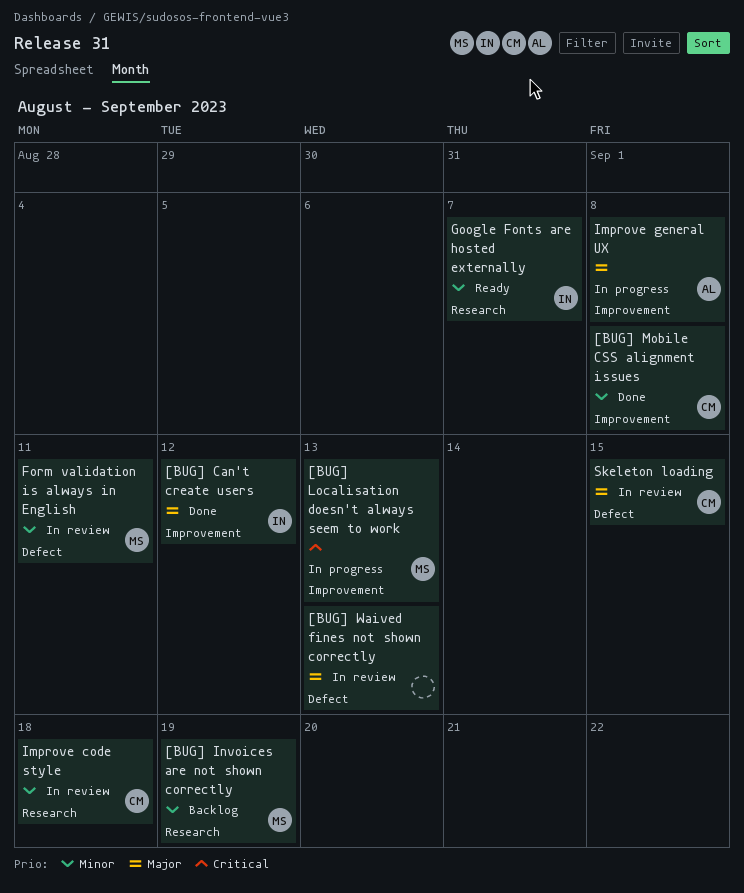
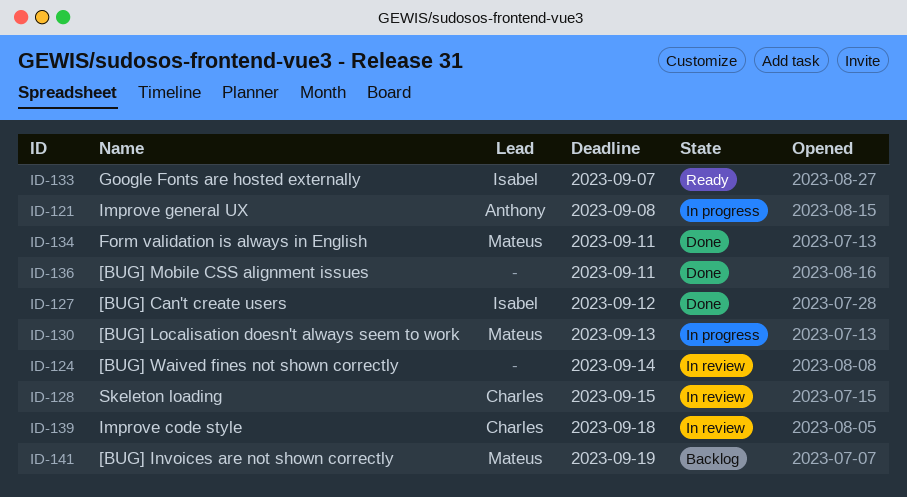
[BUG] Mobile CSS alignment issues, owner: Charles -> none
[BUG] Mobile CSS alignment issues, due: Sep 8 -> Sep 11
[BUG] Waived fines not shown correctly, due: Sep 13 -> Sep 14
Form validation is always in English, status: In review -> Done

